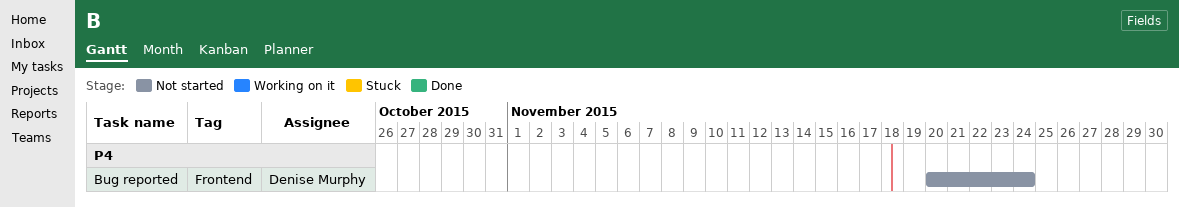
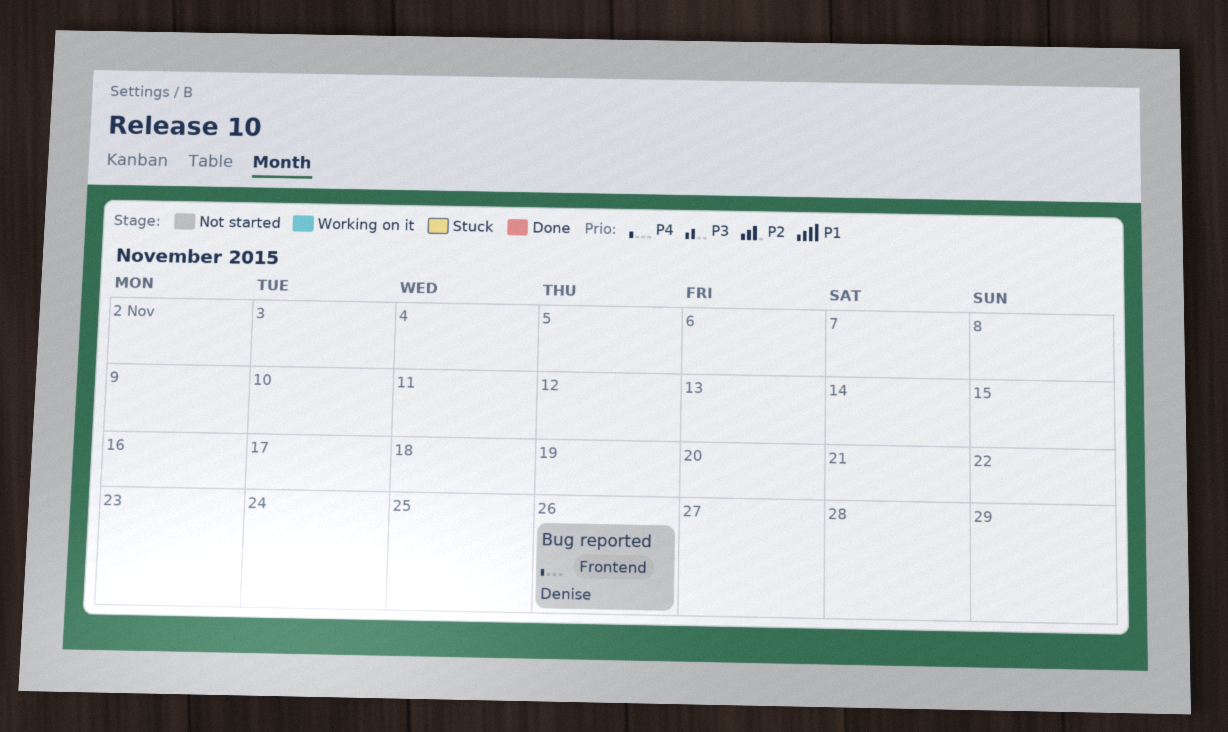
Bug reported, due: Nov 24 -> Nov 26

